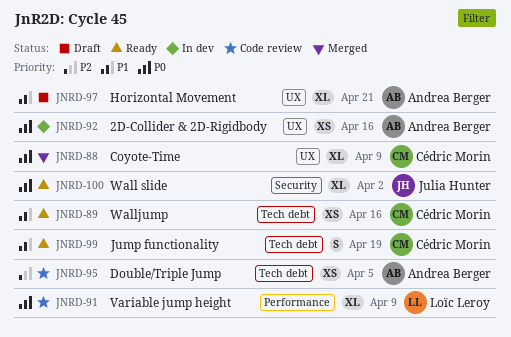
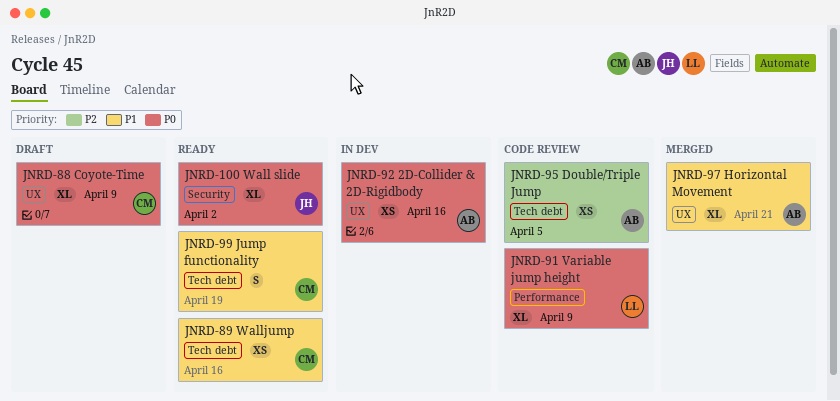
JNRD-88, status: Merged -> Draft
JNRD-97, status: Draft -> Merged

